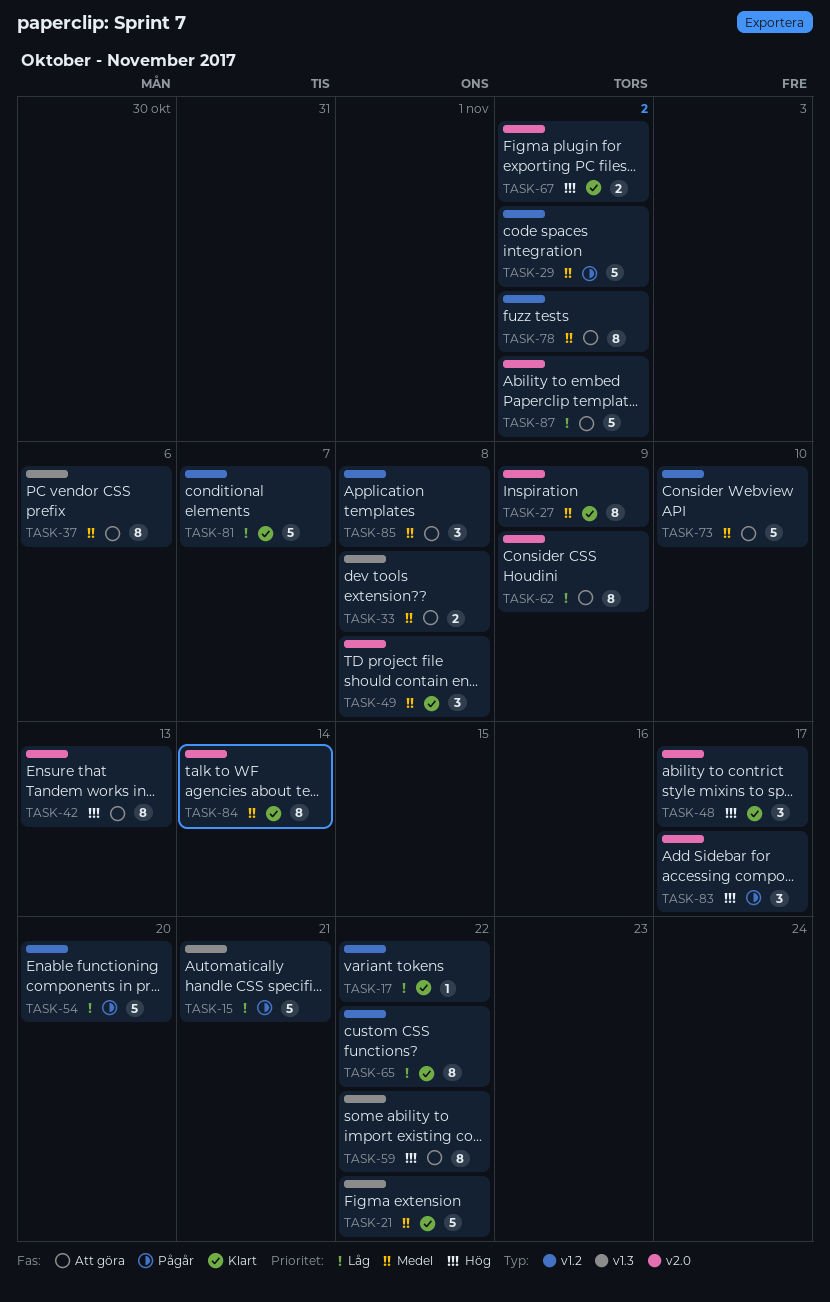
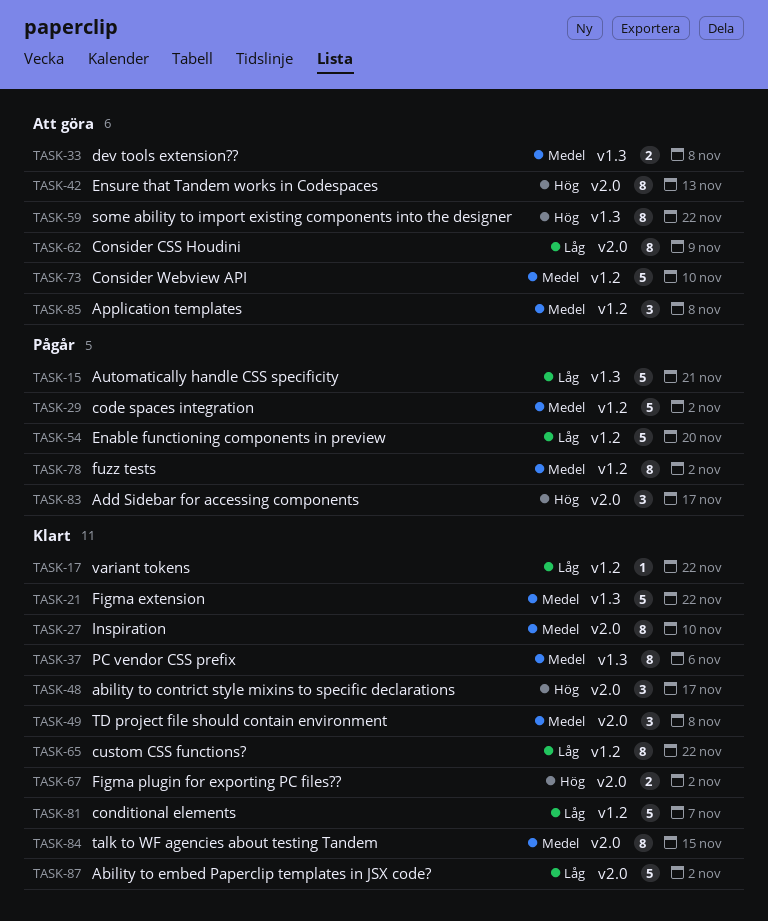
TASK-27, due: Nov 9 -> Nov 10
TASK-37, status: Att göra -> Klart
TASK-78, status: Att göra -> Pågår
TASK-84, due: Nov 14 -> Nov 15
TASK-87, status: Att göra -> Klart

